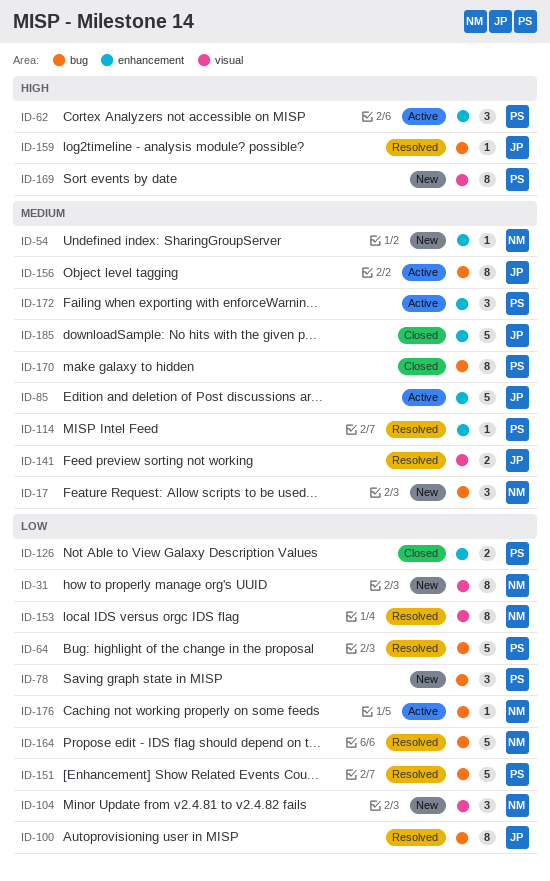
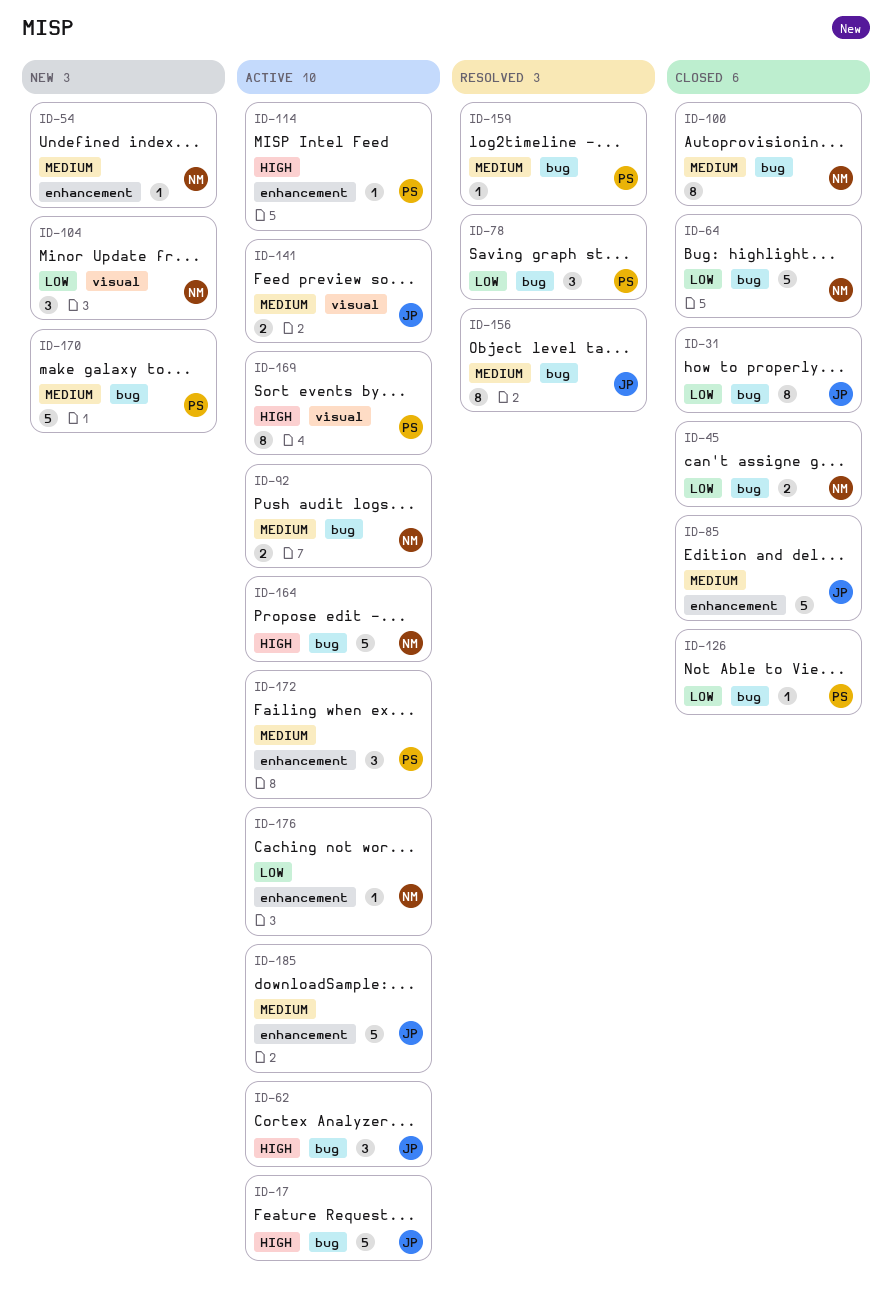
ID-17, status: New -> Active
ID-17, owner: NM -> JP
ID-17, priority: Medium -> High
ID-17, estimate: 3 -> 5
ID-31, status: New -> Closed
ID-31, owner: NM -> JP
ID-31, label: visual -> bug
ID-45: none -> present
ID-62, owner: PS -> JP
ID-62, label: enhancement -> bug
ID-64, status: Resolved -> Closed
ID-64, owner: PS -> NM
ID-78, status: New -> Resolved
ID-85, status: Active -> Closed
ID-92: none -> present
ID-100, status: Resolved -> Closed
ID-100, owner: JP -> NM
ID-100, priority: Low -> Medium
ID-114, status: Resolved -> Active
ID-114, priority: Medium -> High
ID-126, label: enhancement -> bug
ID-126, estimate: 2 -> 1
ID-141, status: Resolved -> Active
ID-151: present -> none
ID-153: present -> none
ID-156, status: Active -> Resolved
ID-159, owner: JP -> PS
ID-159, priority: High -> Medium
ID-164, status: Resolved -> Active
ID-164, priority: Low -> High
ID-169, status: New -> Active
ID-170, status: Closed -> New
ID-170, estimate: 8 -> 5
ID-176, label: bug -> enhancement
ID-185, status: Closed -> Active

